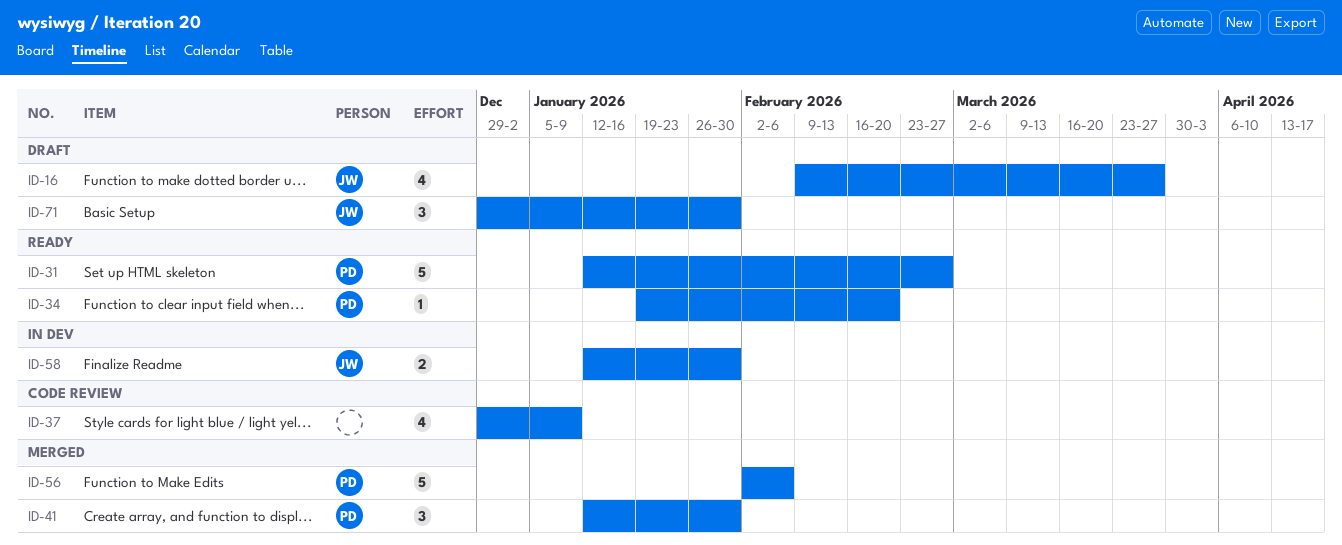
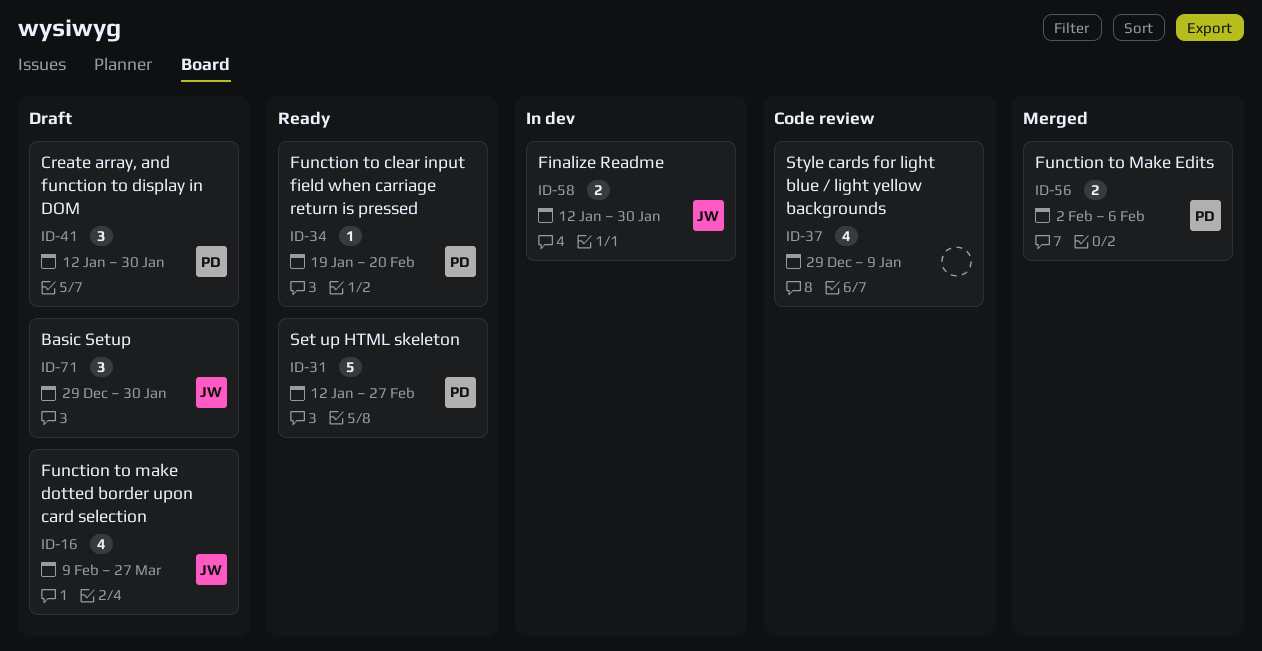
ID-41, status: Merged -> Draft
ID-56, estimate: 5 -> 2

